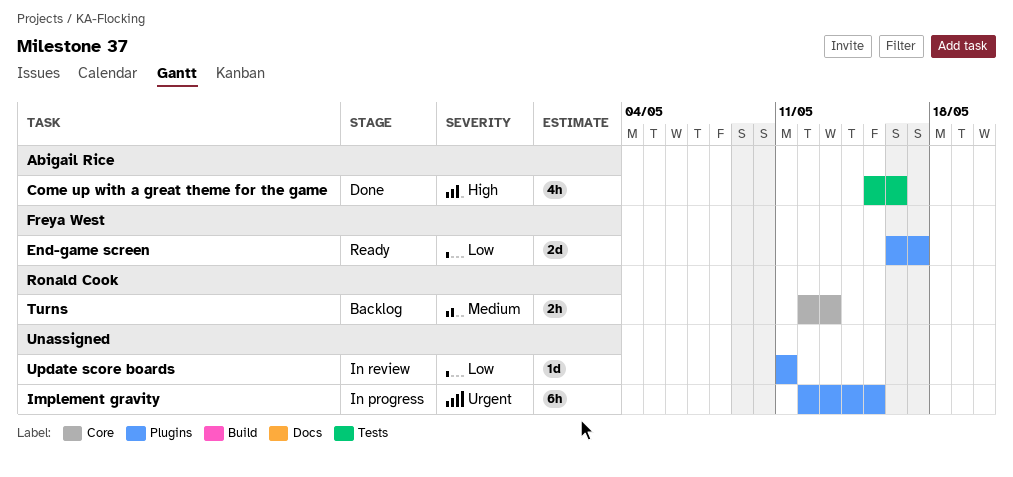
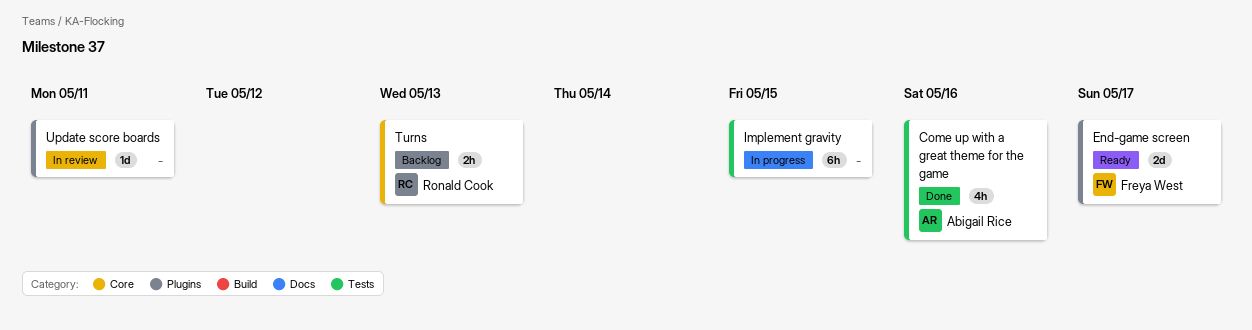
Implement gravity, label: Plugins -> Tests

